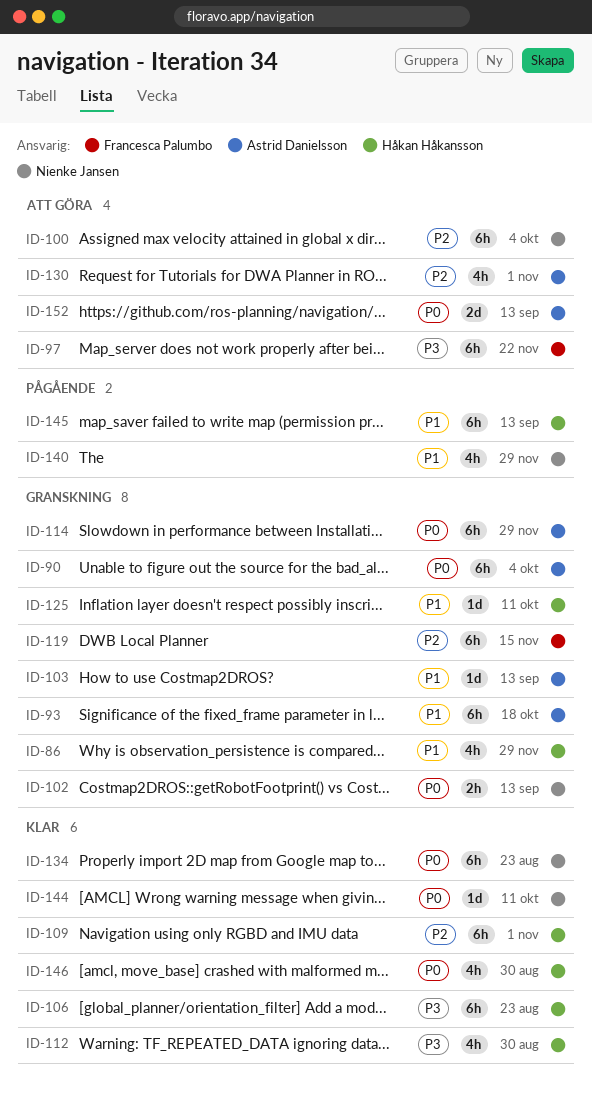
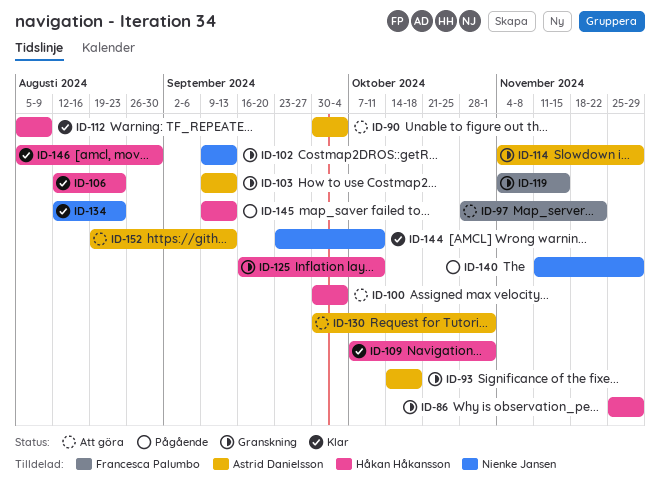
ID-90, status: Granskning -> Att göra
ID-100, owner: Nienke Jansen -> Håkan Håkansson
ID-112, due: Aug 30 -> Aug 9

